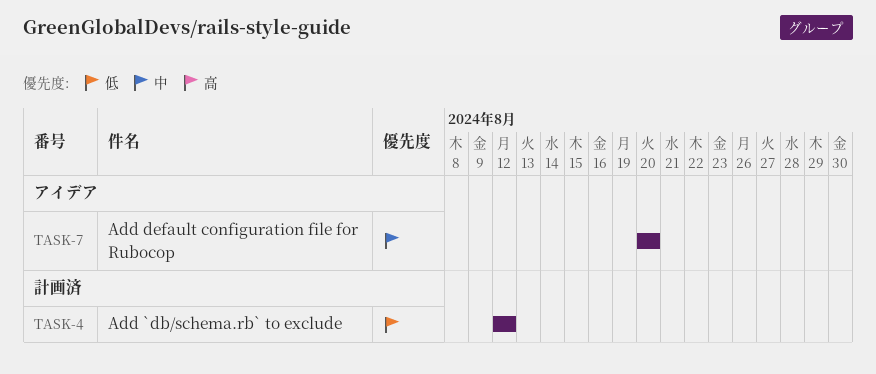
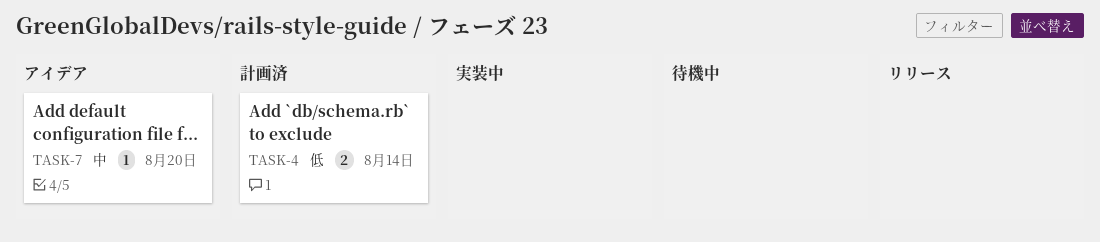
TASK-4, due: Aug 12 -> Aug 14

